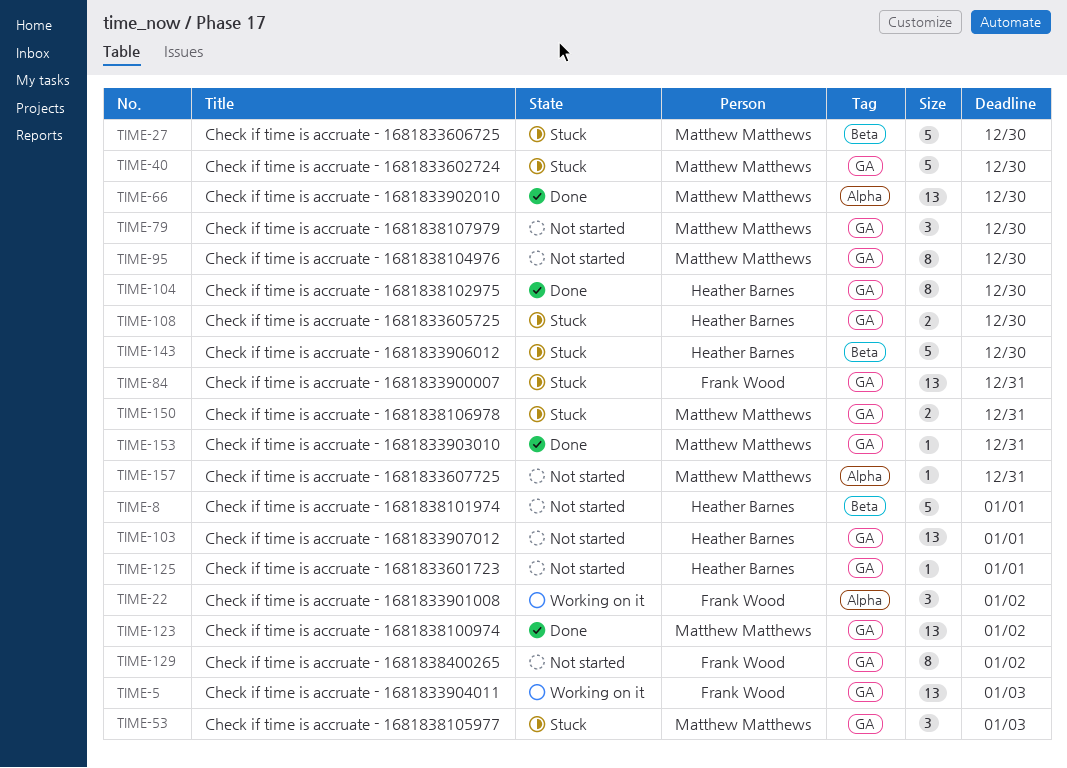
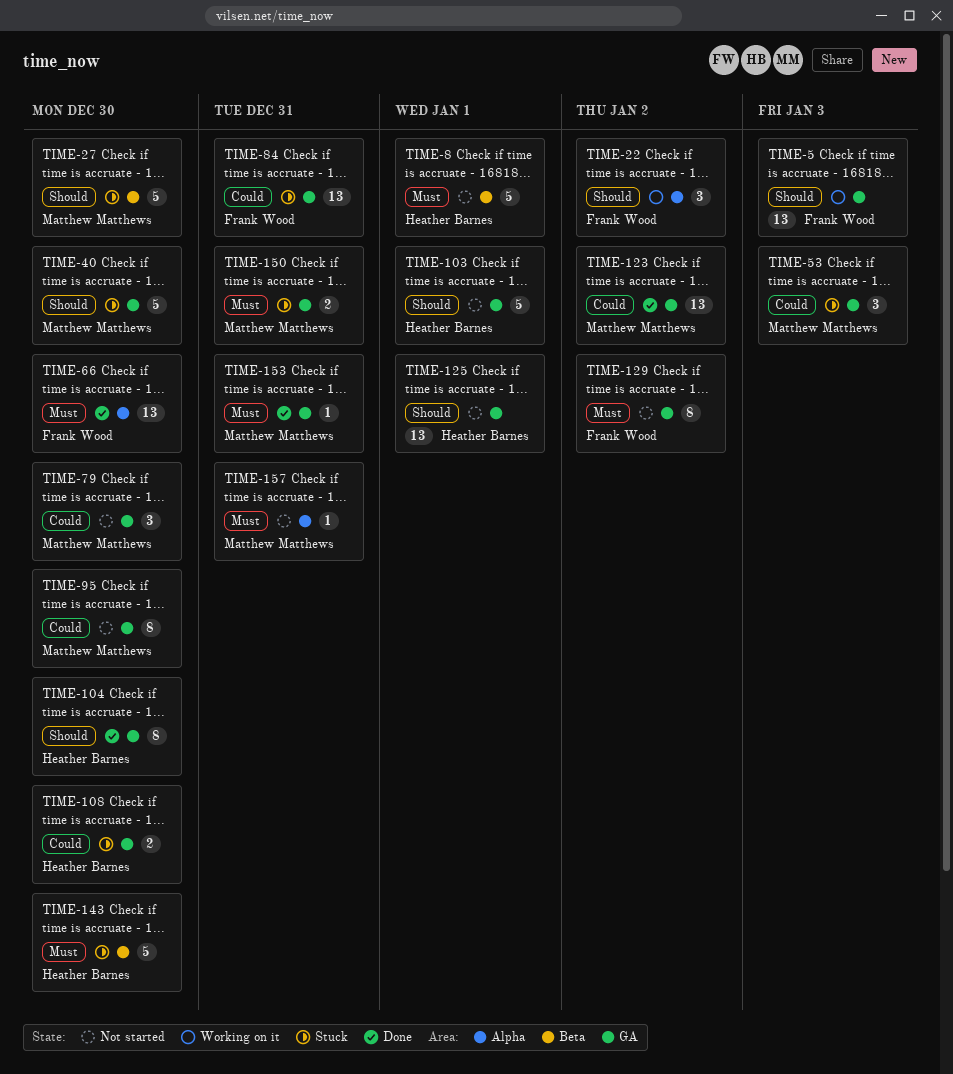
TIME-66, owner: Matthew Matthews -> Frank Wood
TIME-103, estimate: 13 -> 5
TIME-125, estimate: 1 -> 13

